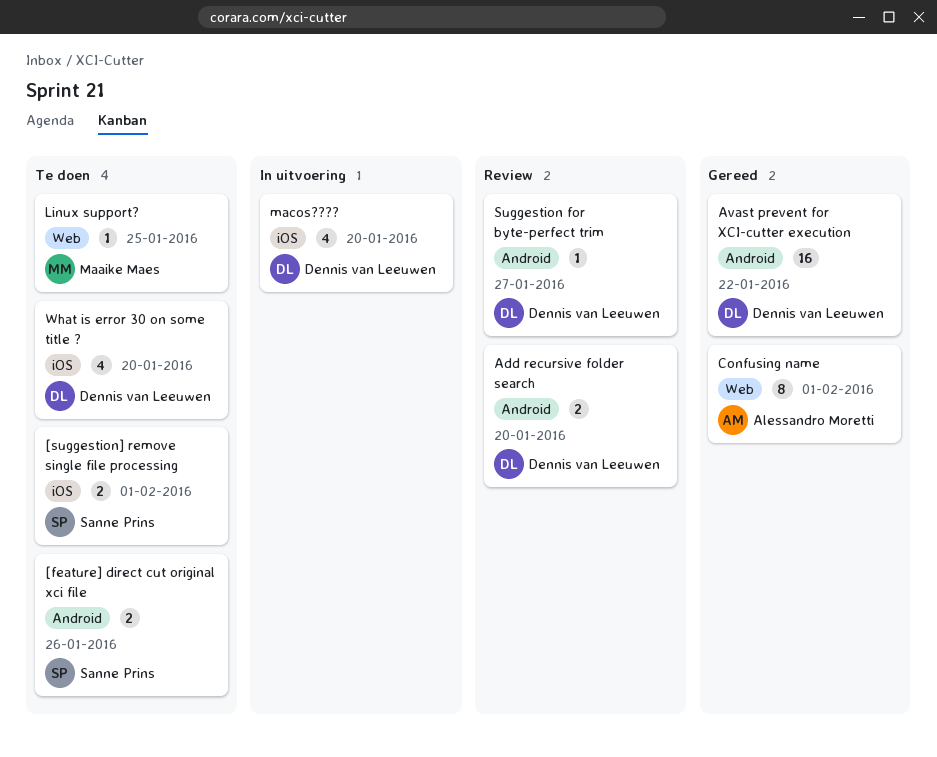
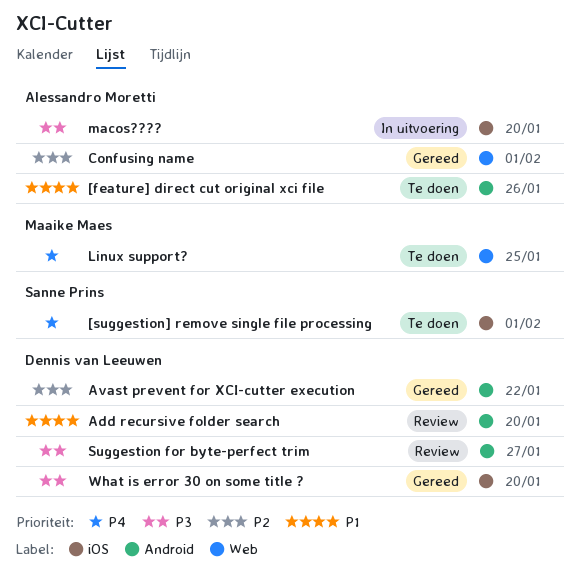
[feature] direct cut original xci file, owner: Sanne Prins -> Alessandro Moretti
macos????, owner: Dennis van Leeuwen -> Alessandro Moretti
What is error 30 on some title ?, status: Te doen -> Gereed

